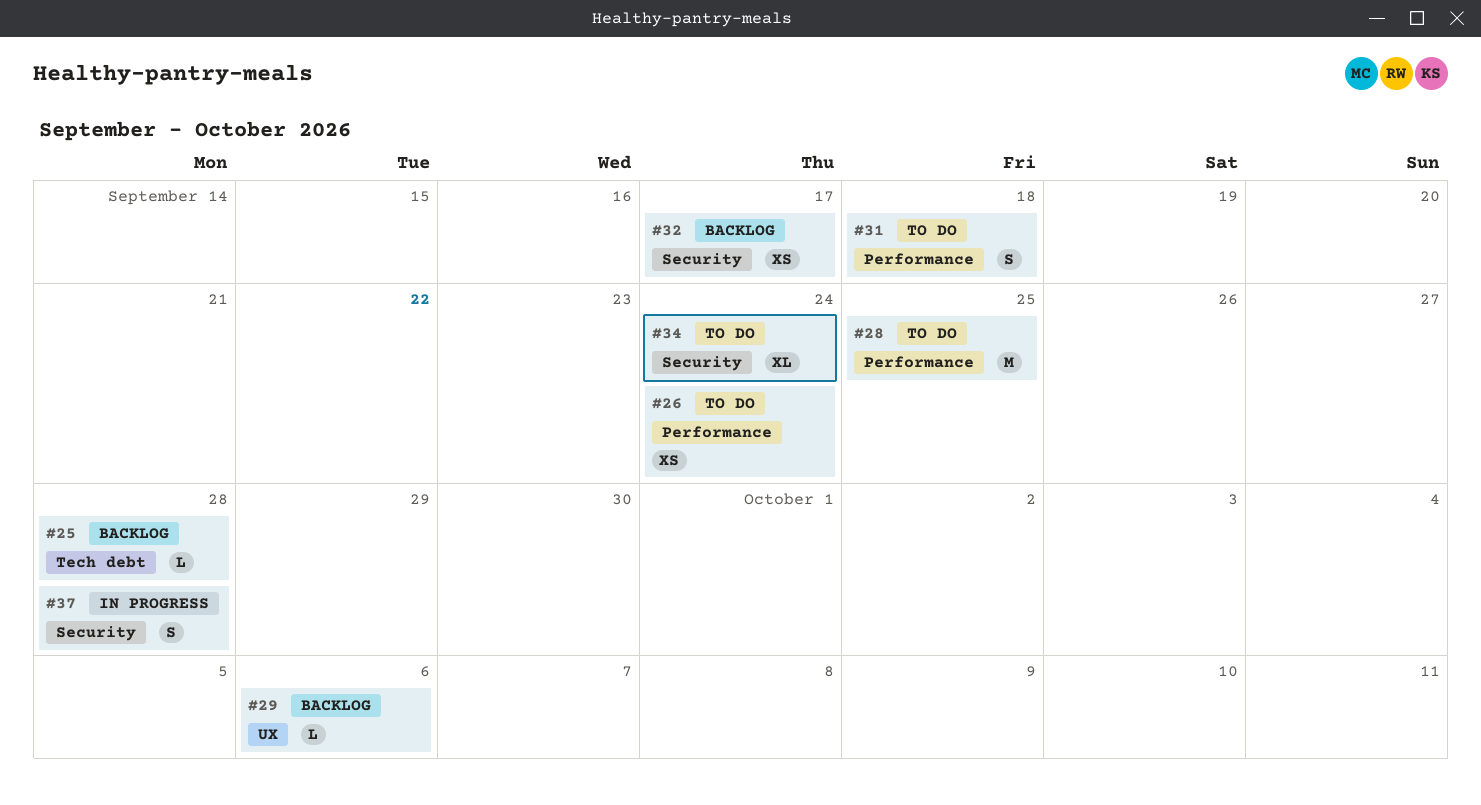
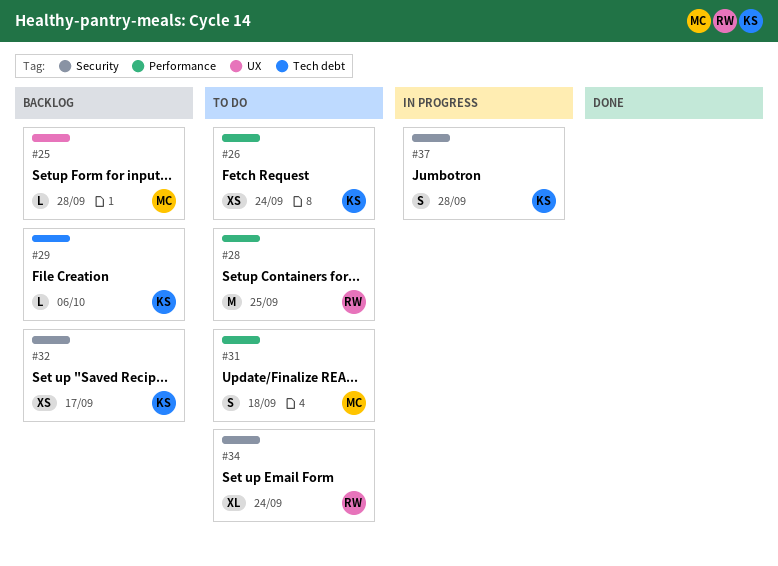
#25, label: Tech debt -> UX
#29, label: UX -> Tech debt

